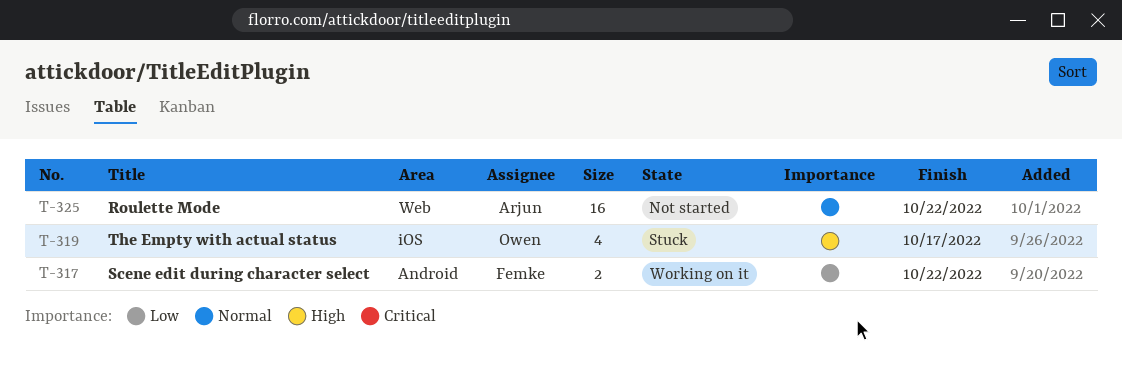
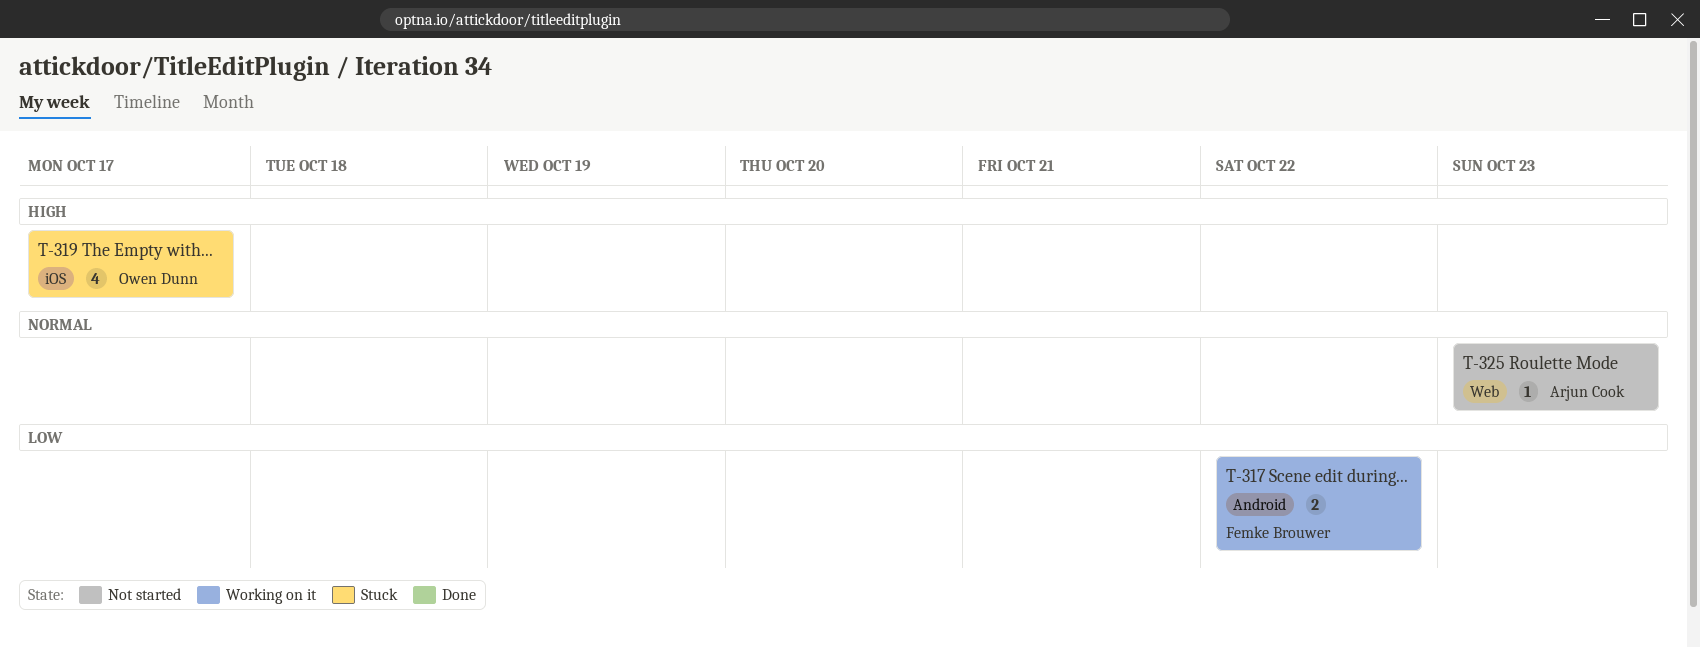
T-325, estimate: 16 -> 1
T-325, due: Oct 22 -> Oct 23

